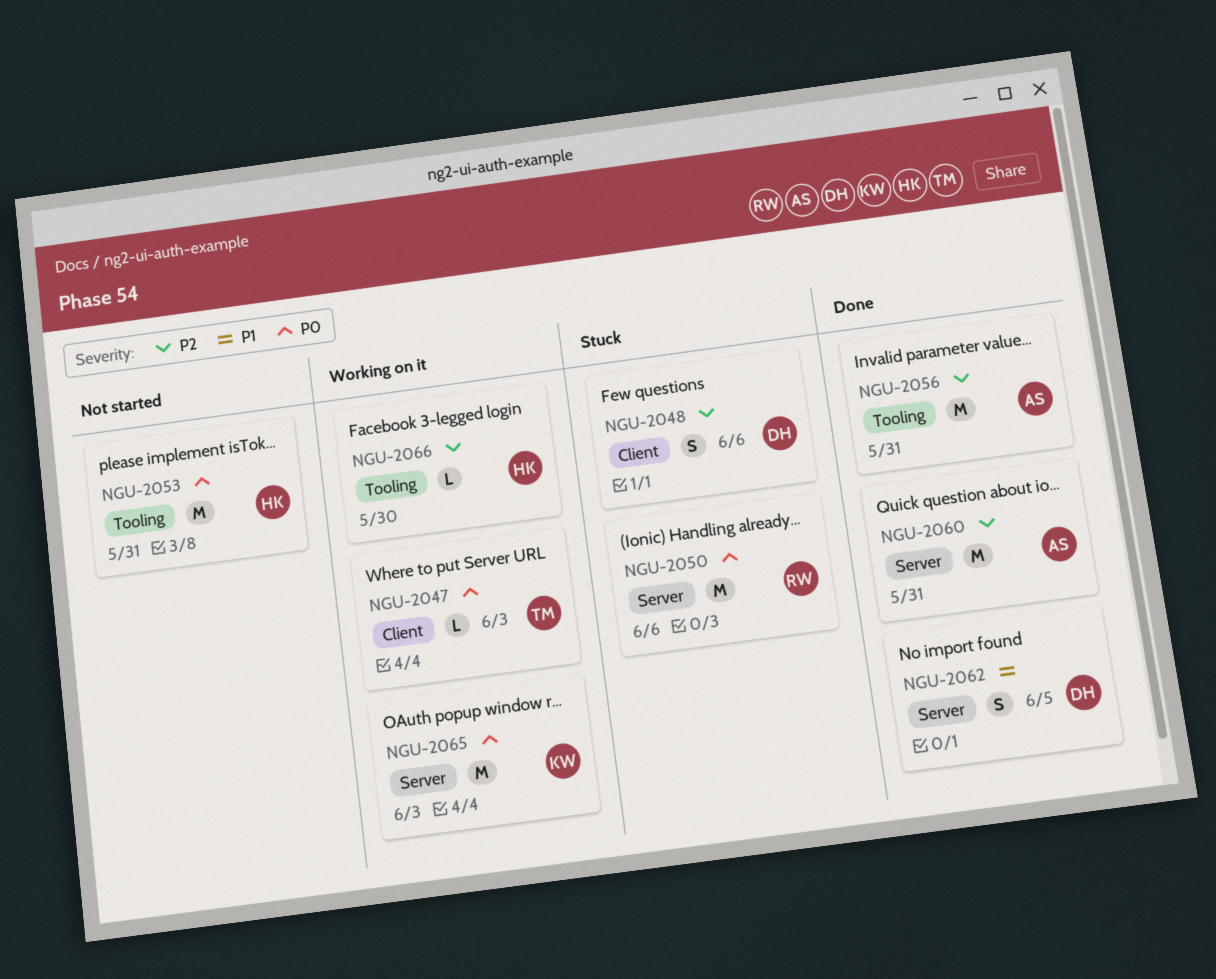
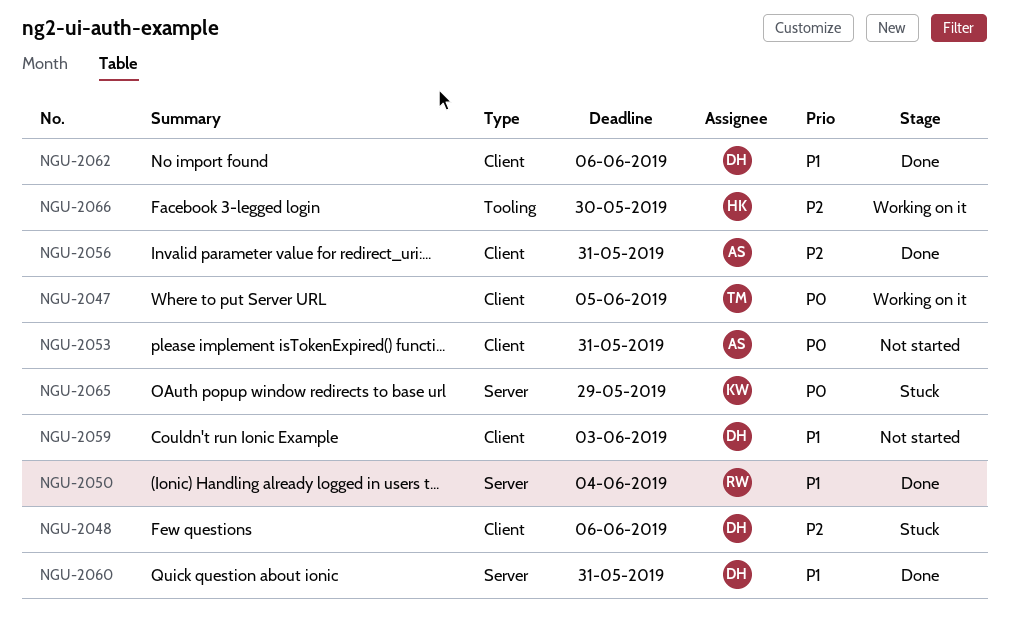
NGU-2047, due: Jun 3 -> Jun 5
NGU-2050, status: Stuck -> Done
NGU-2050, priority: P0 -> P1
NGU-2050, due: Jun 6 -> Jun 4
NGU-2053, owner: HK -> AS
NGU-2053, label: Tooling -> Client
NGU-2056, label: Tooling -> Client
NGU-2059: none -> present
NGU-2060, owner: AS -> DH
NGU-2060, priority: P2 -> P1
NGU-2062, label: Server -> Client
NGU-2062, due: Jun 5 -> Jun 6
NGU-2065, status: Working on it -> Stuck
NGU-2065, due: Jun 3 -> May 29

